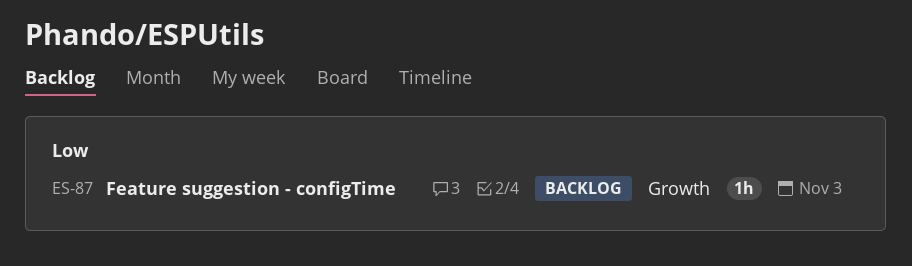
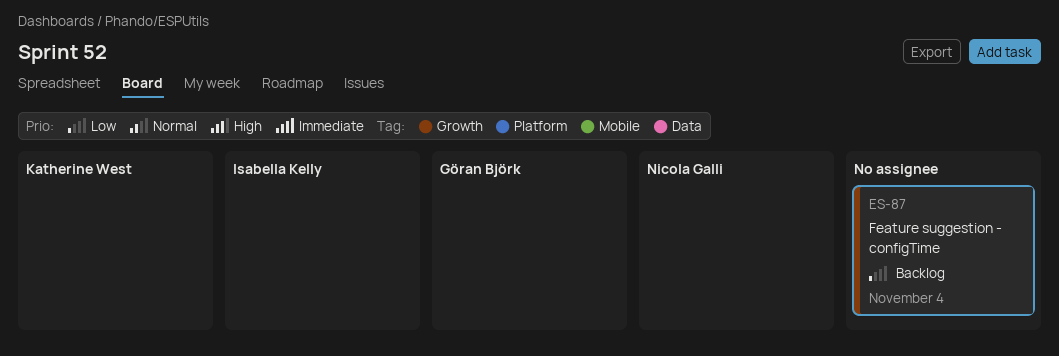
ES-87, due: Nov 3 -> Nov 4

